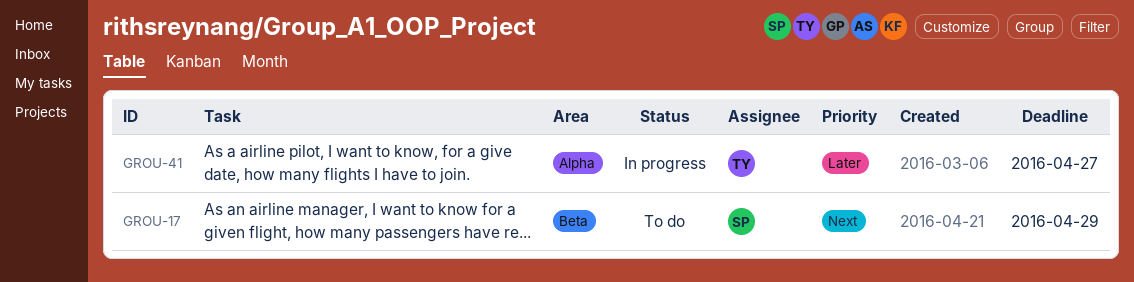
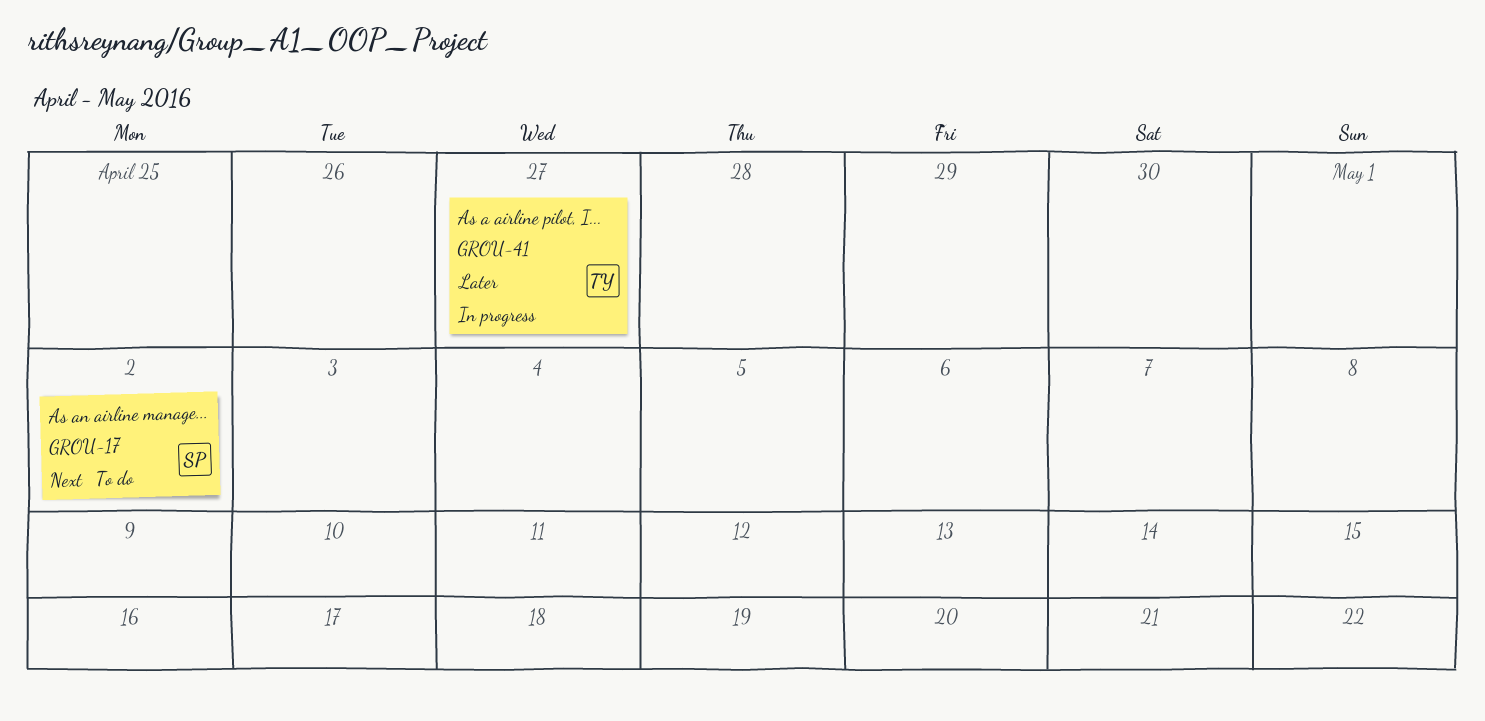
GROU-17, due: Apr 29 -> May 2

